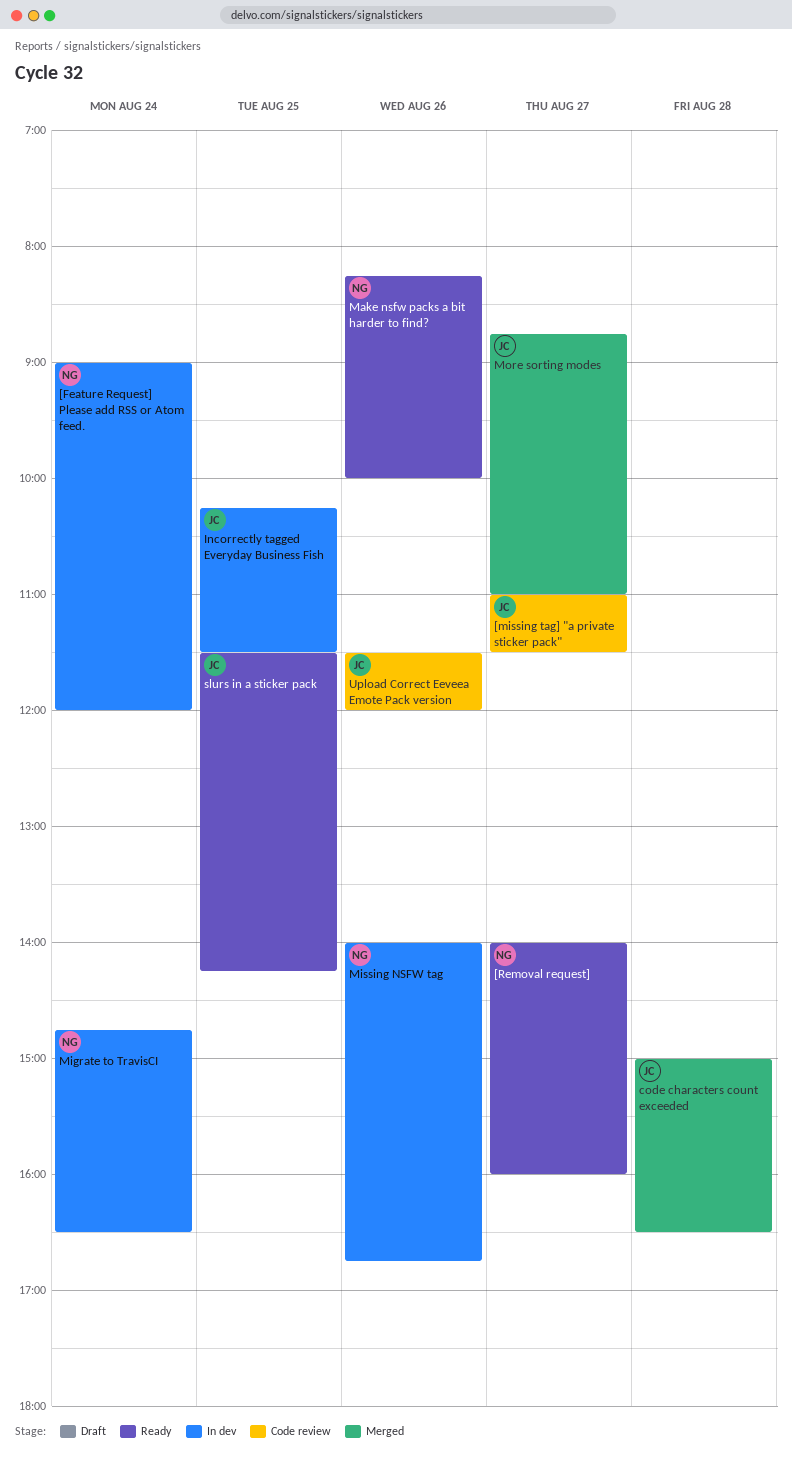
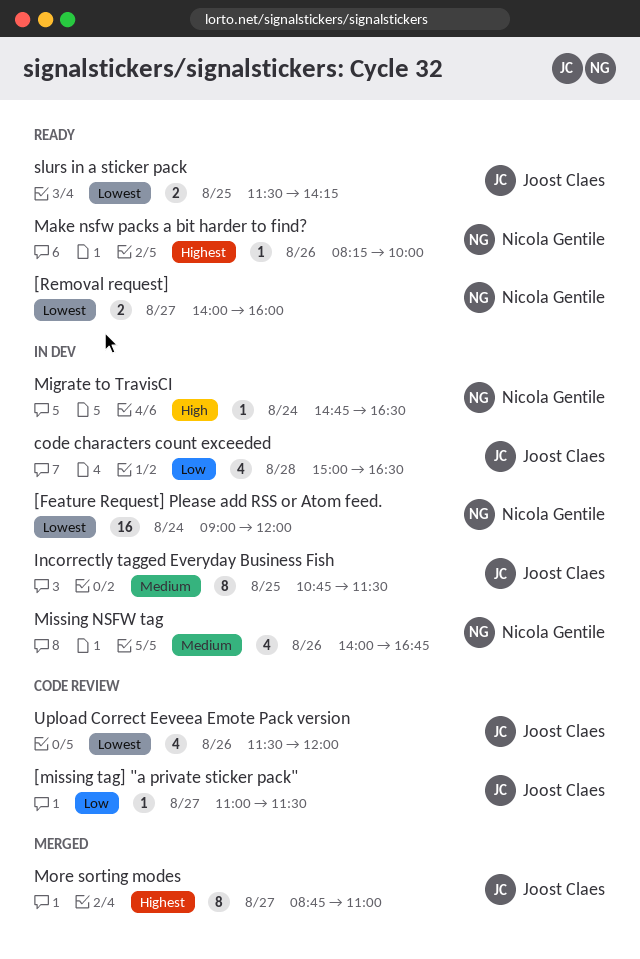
code characters count exceeded, status: Merged -> In dev
Incorrectly tagged Everyday Business Fish, begins: 10:15 -> 10:45

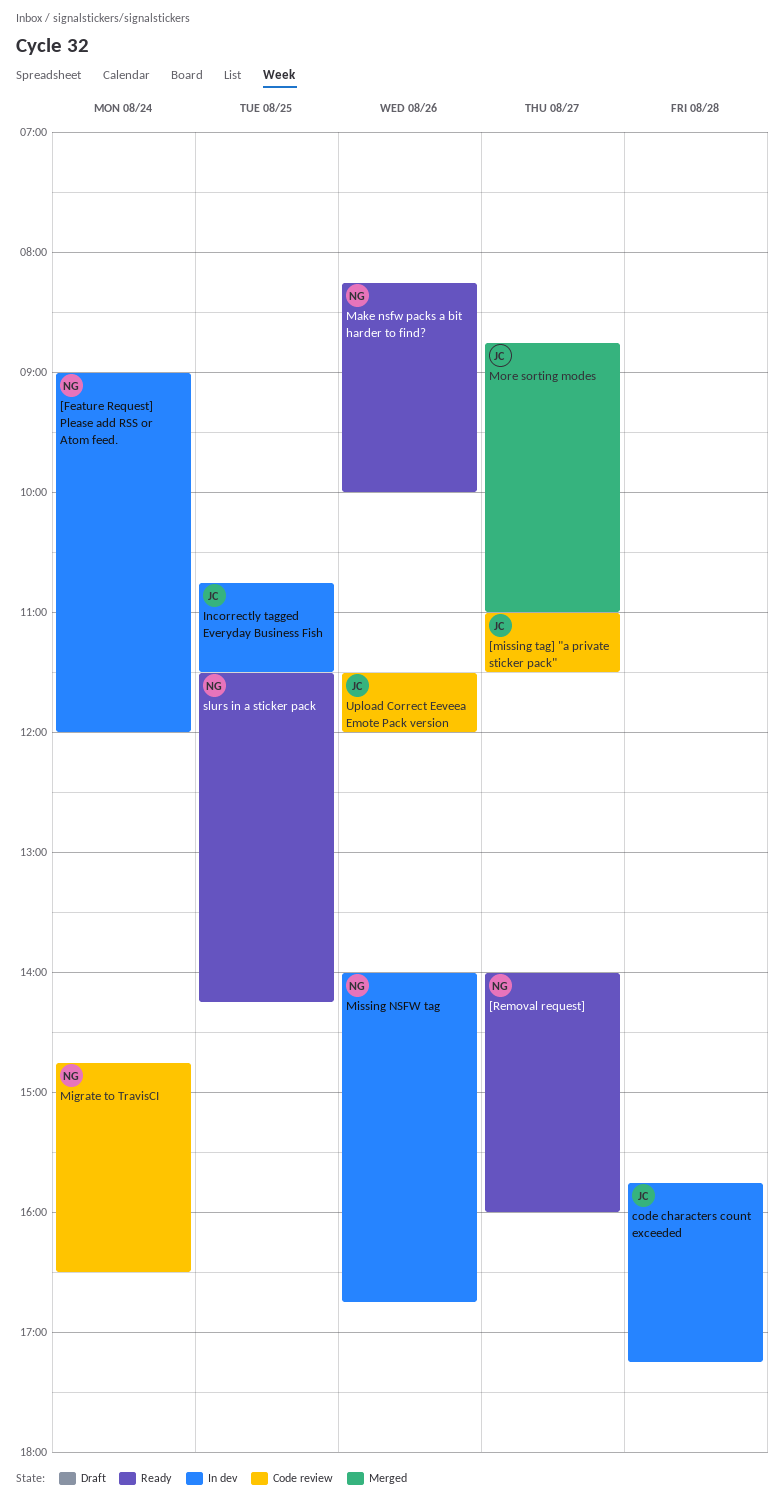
code characters count exceeded, begins: 15:00 -> 15:45
code characters count exceeded, ends: 16:30 -> 17:15
Migrate to TravisCI, status: In dev -> Code review
slurs in a sticker pack, owner: Joost Claes -> Nicola Gentile

